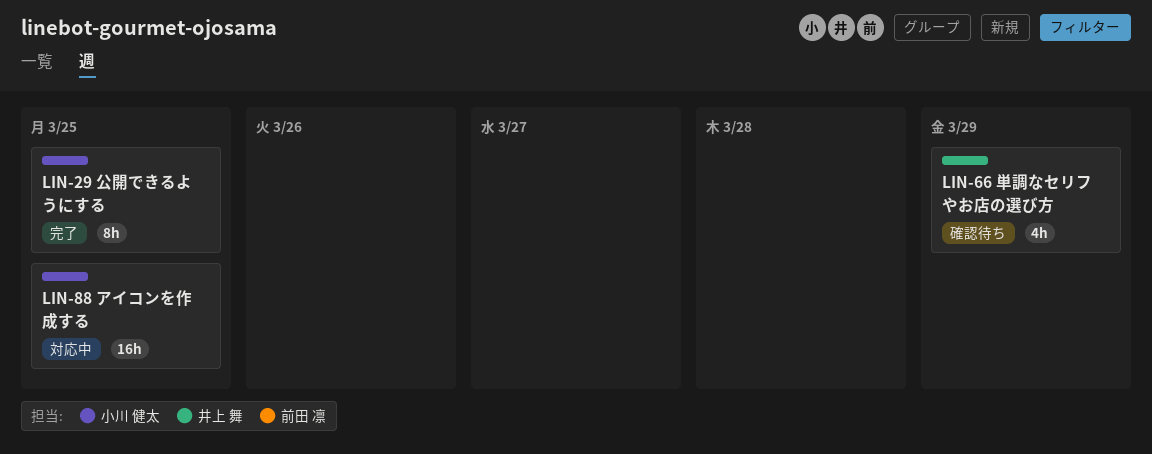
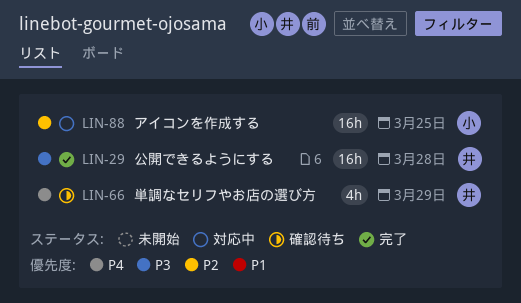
LIN-29, owner: 小川 健太 -> 井上 舞
LIN-29, estimate: 8h -> 16h
LIN-29, due: Mar 25 -> Mar 28

